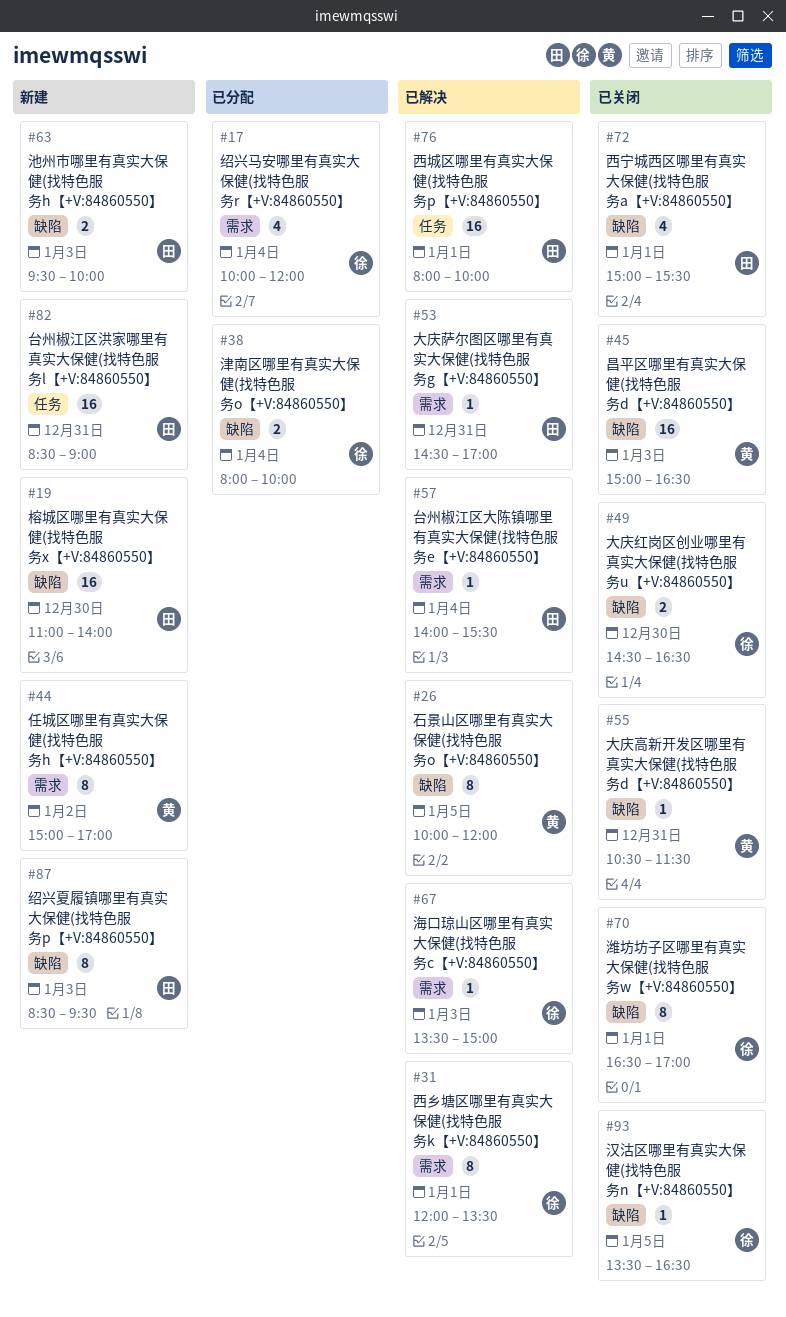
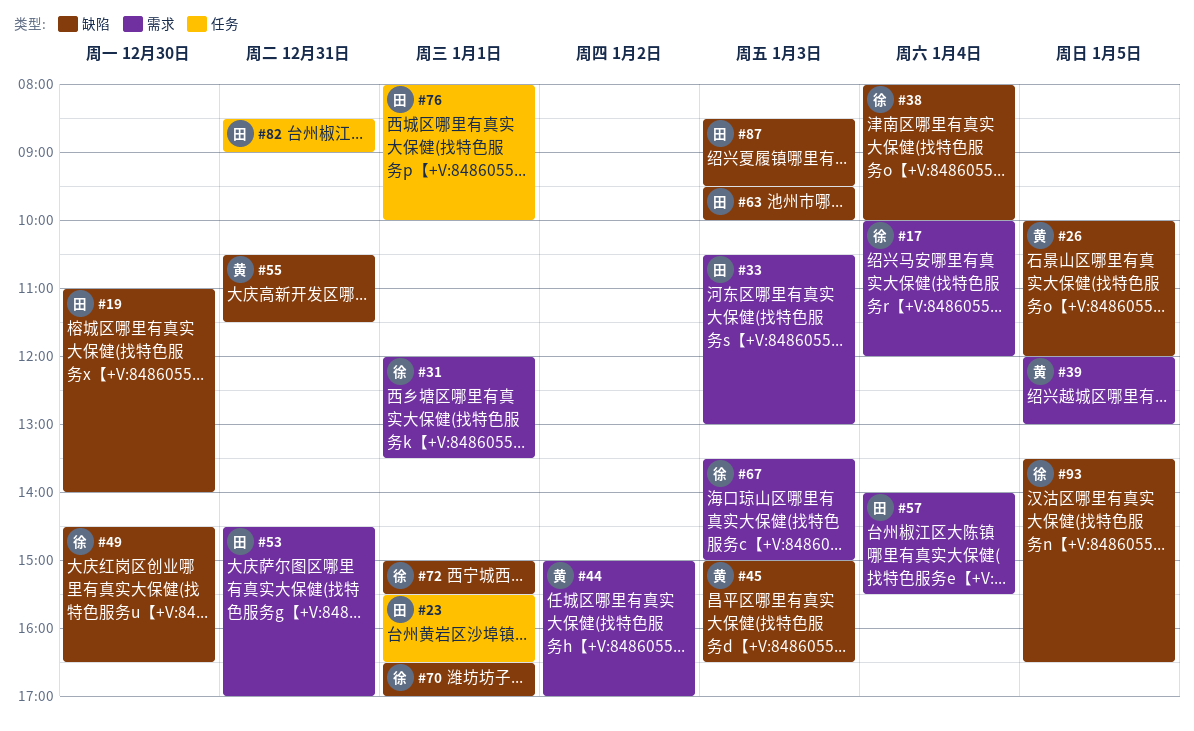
#23: none -> present
#33: none -> present
#39: none -> present
#72, owner: 田 -> 徐

